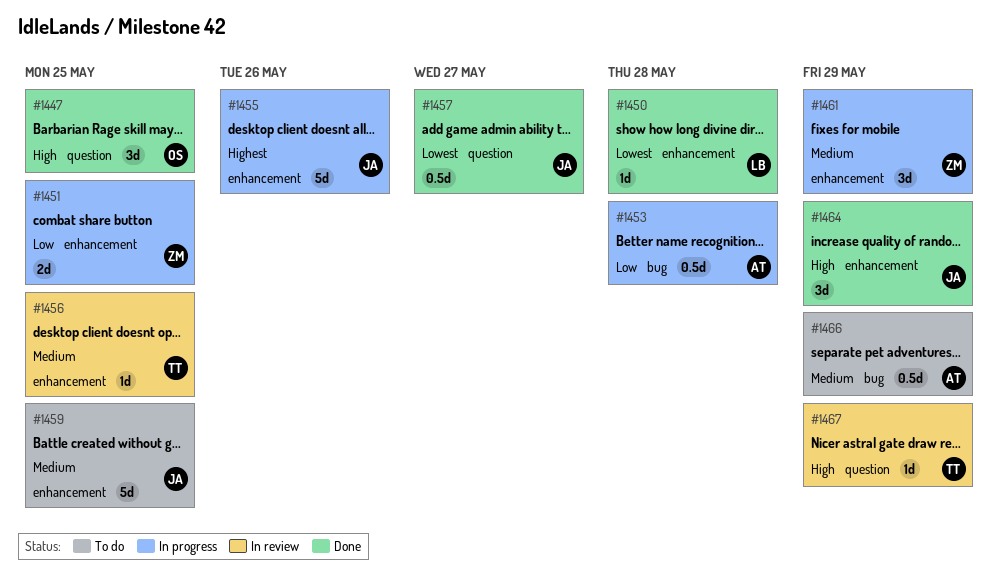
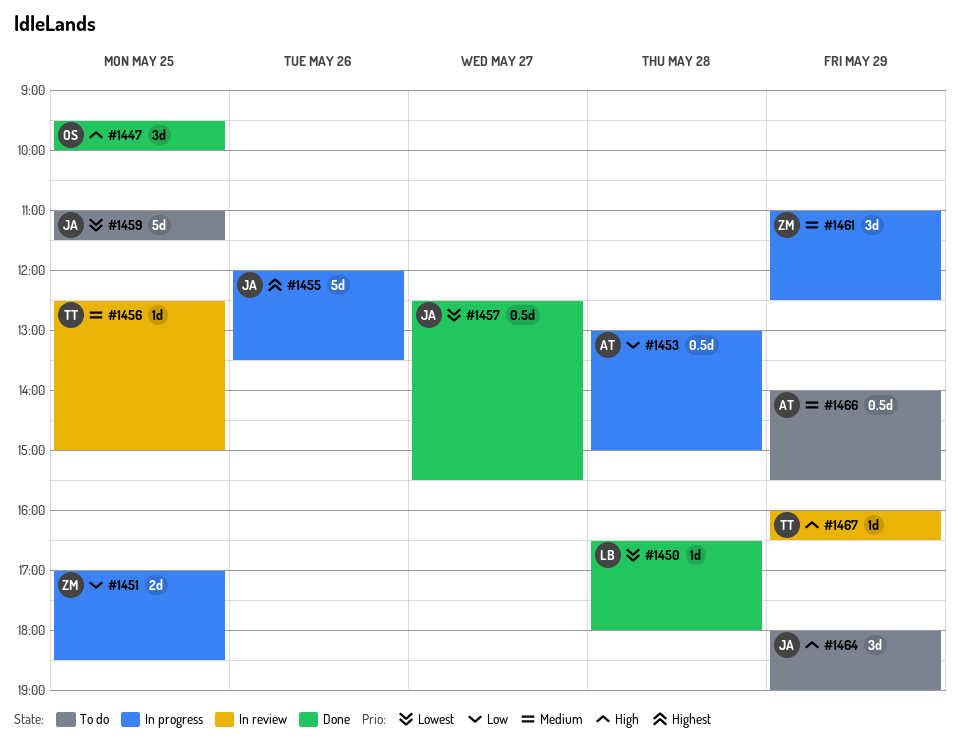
#1459, priority: Medium -> Lowest
#1464, status: Done -> To do

